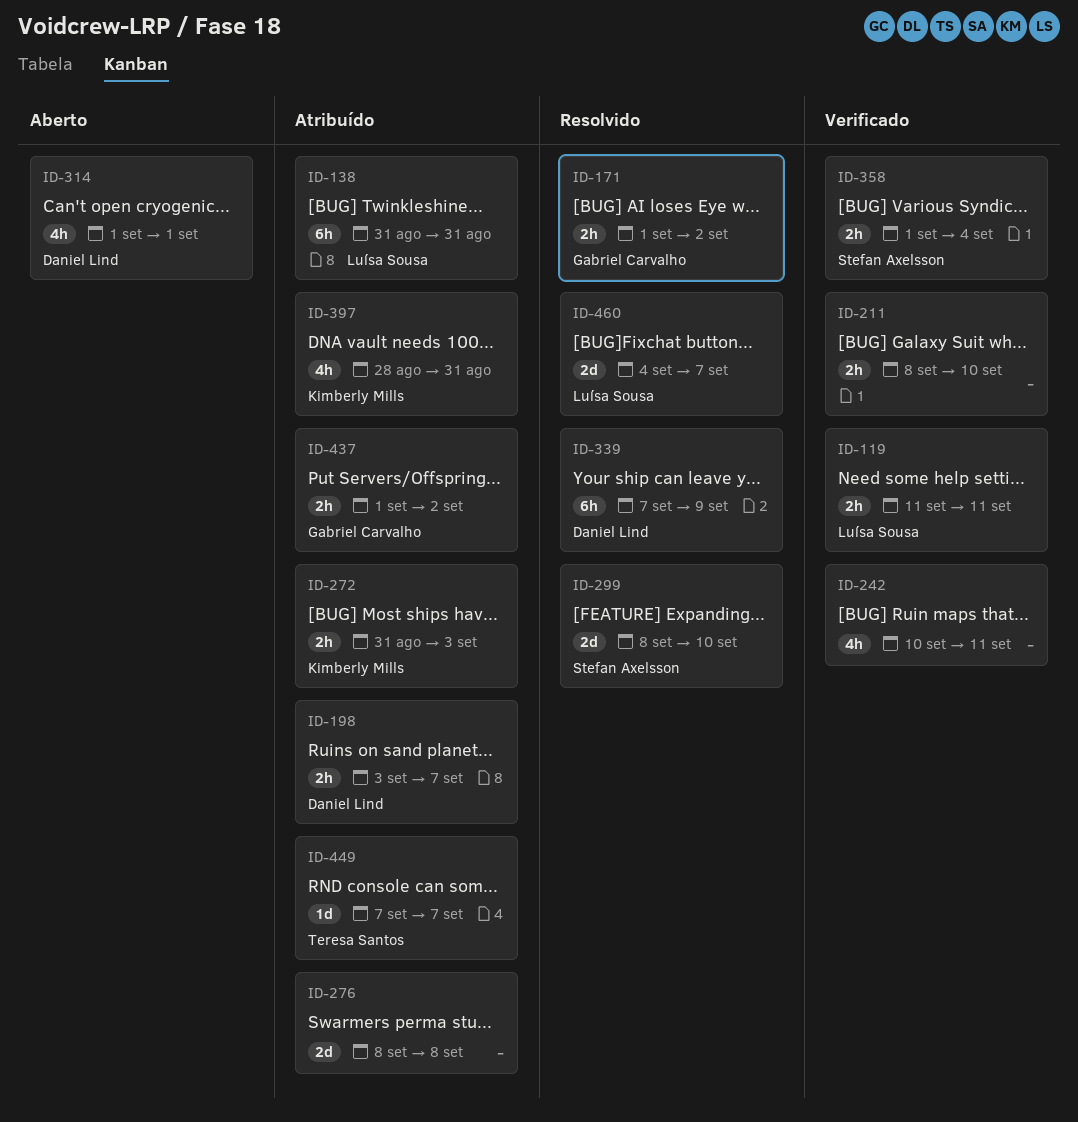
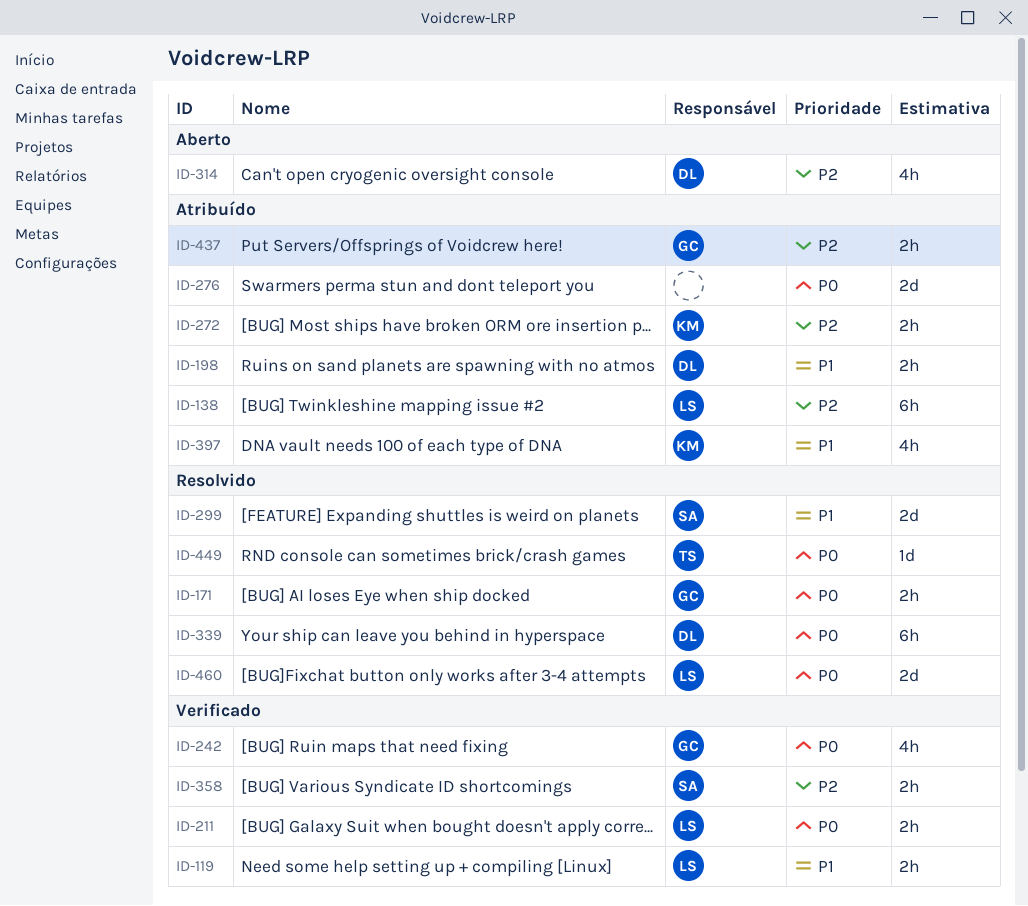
ID-211, owner: none -> Luísa Sousa
ID-242, owner: none -> Gabriel Carvalho
ID-449, status: Atribuído -> Resolvido

